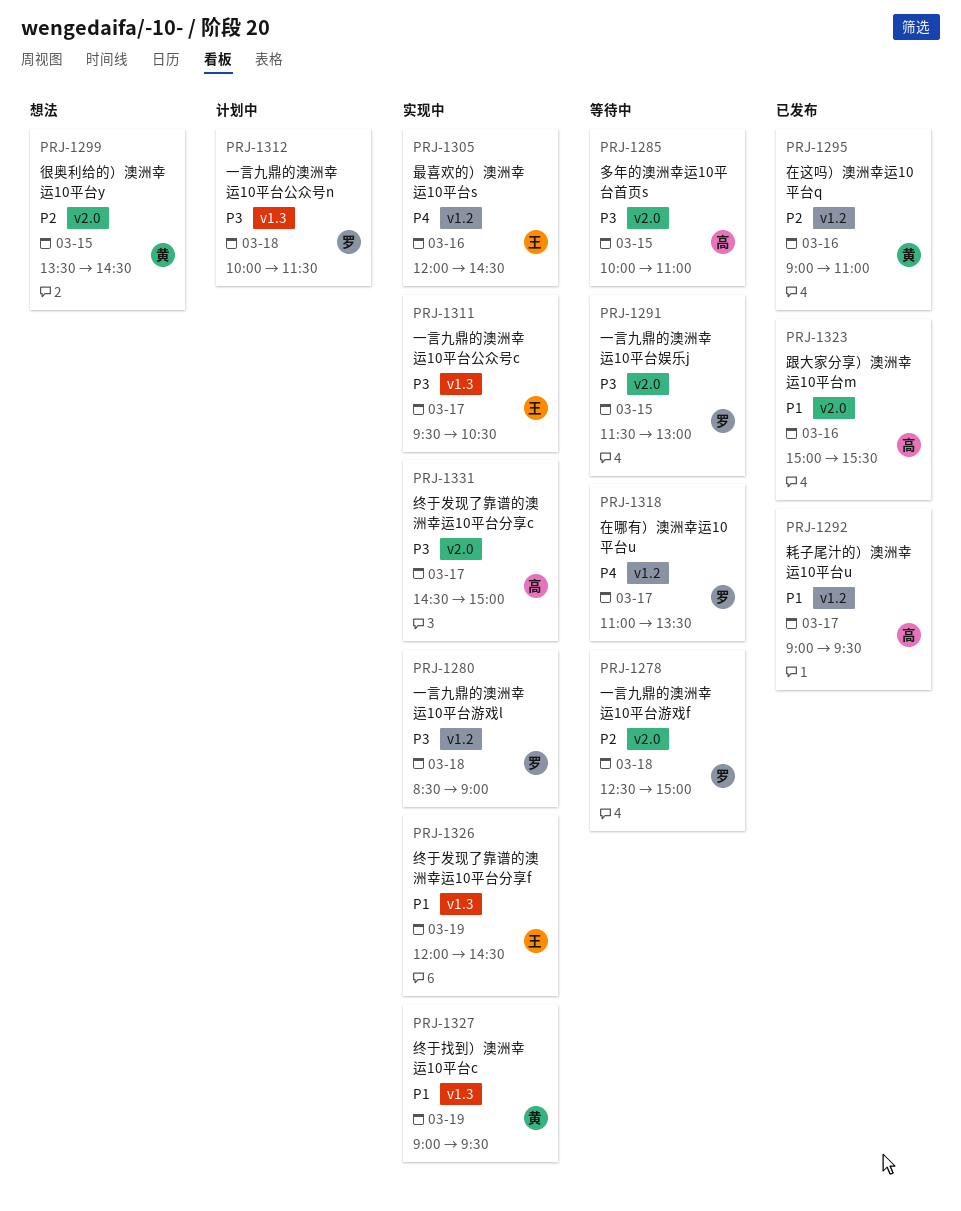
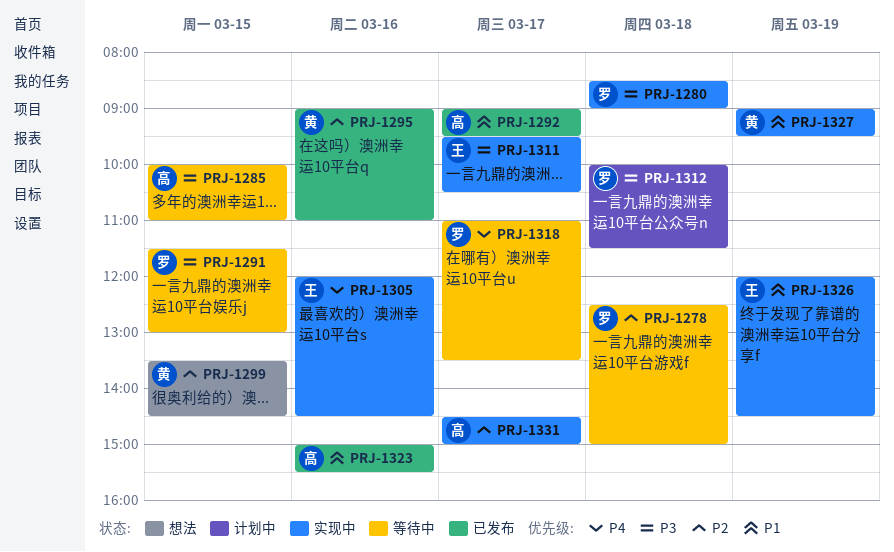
PRJ-1331, priority: P3 -> P2

